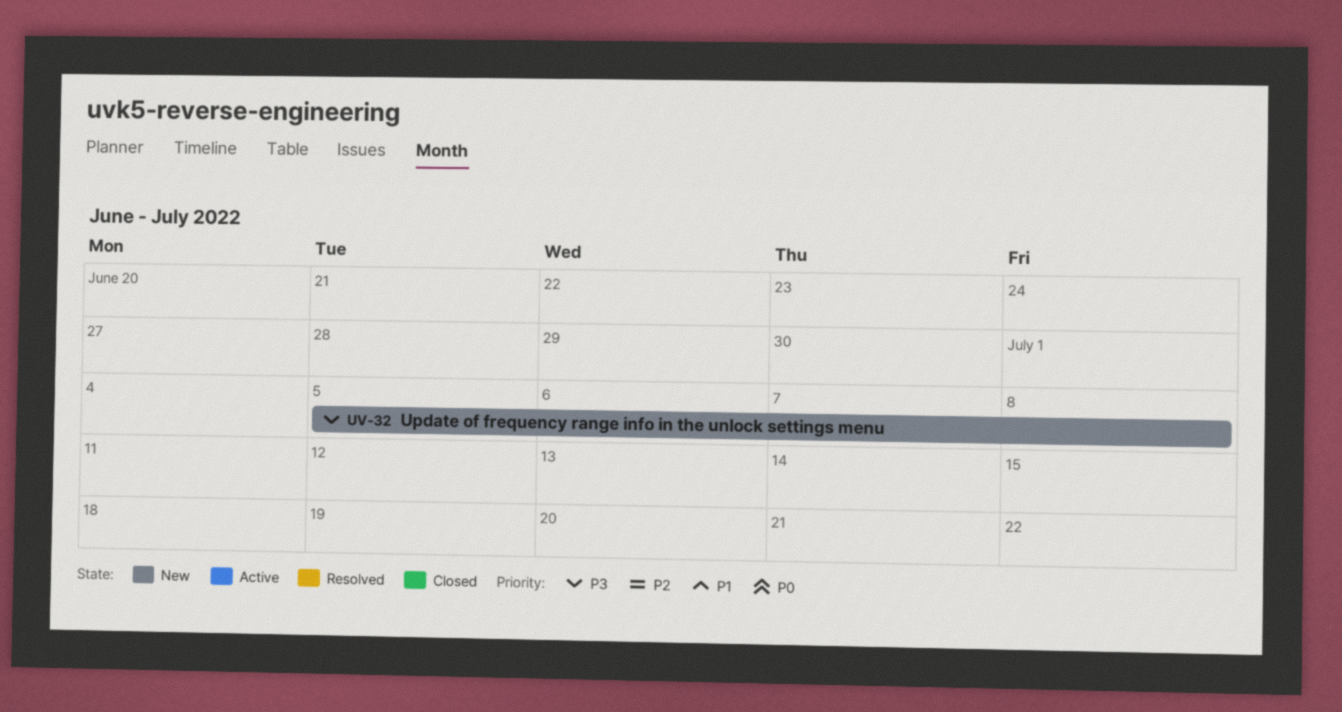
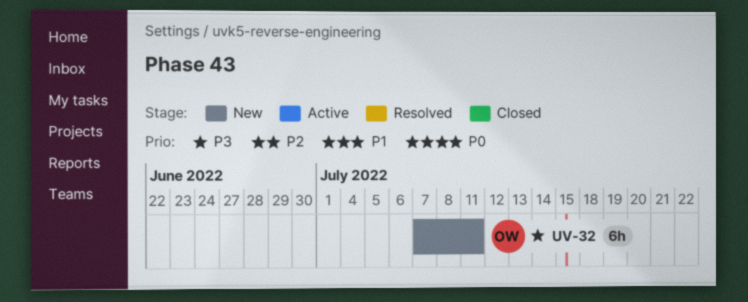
UV-32, start: Jul 5 -> Jul 7
UV-32, due: Jul 8 -> Jul 11

